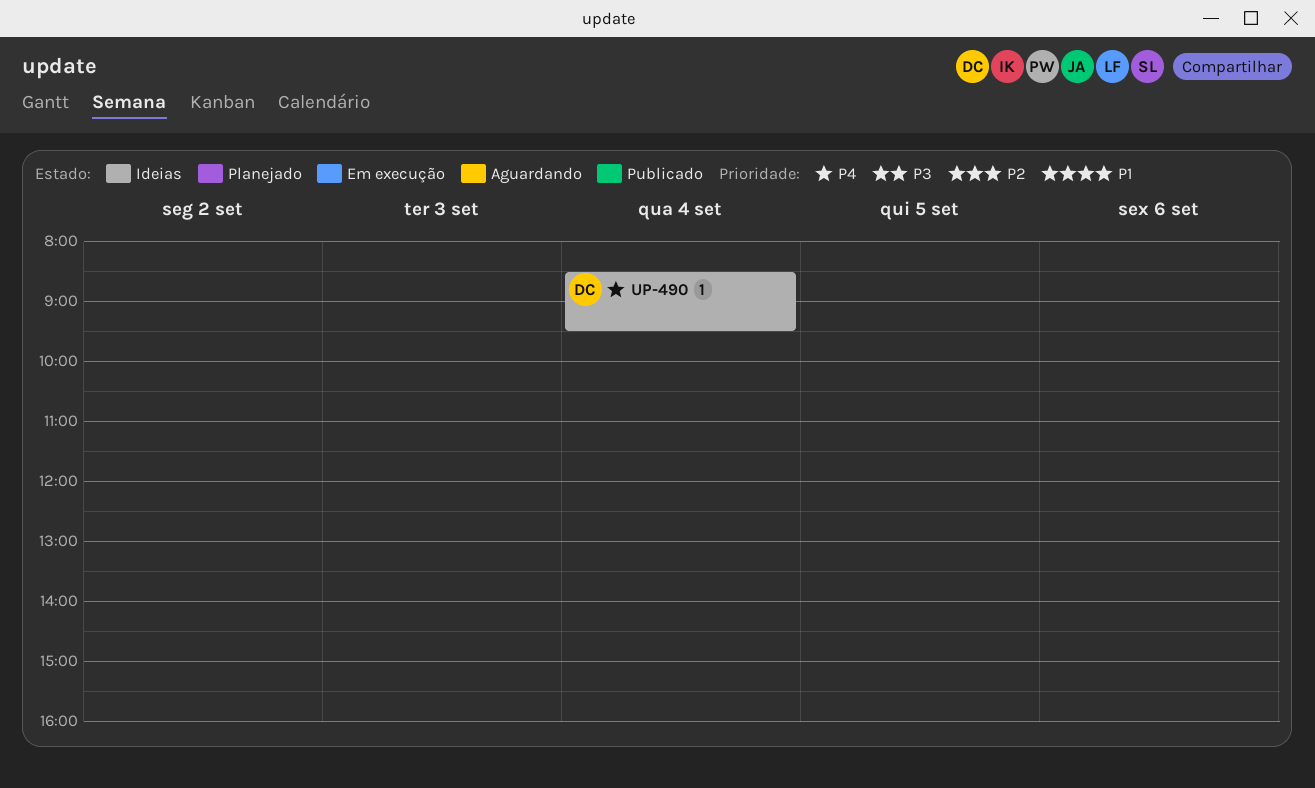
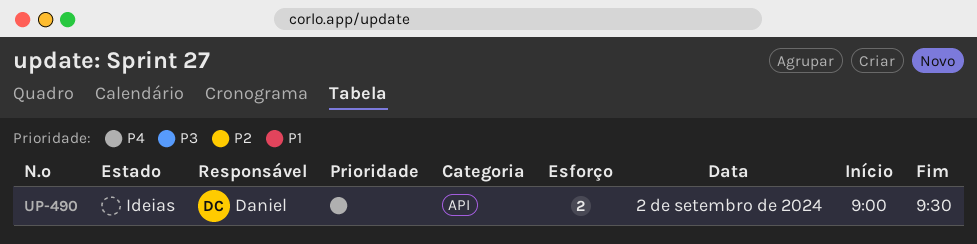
UP-490, estimate: 1 -> 2
UP-490, day: Sep 4 -> Sep 2
UP-490, begins: 08:30 -> 09:00

